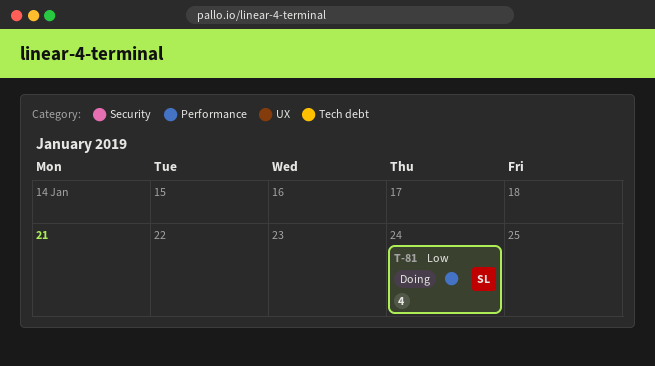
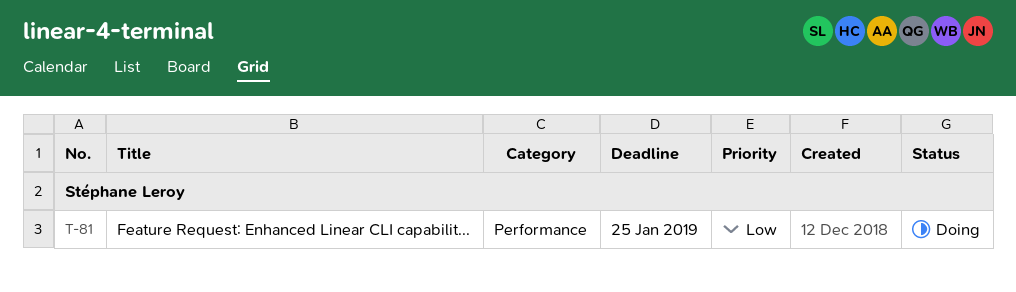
T-81, due: Jan 24 -> Jan 25

